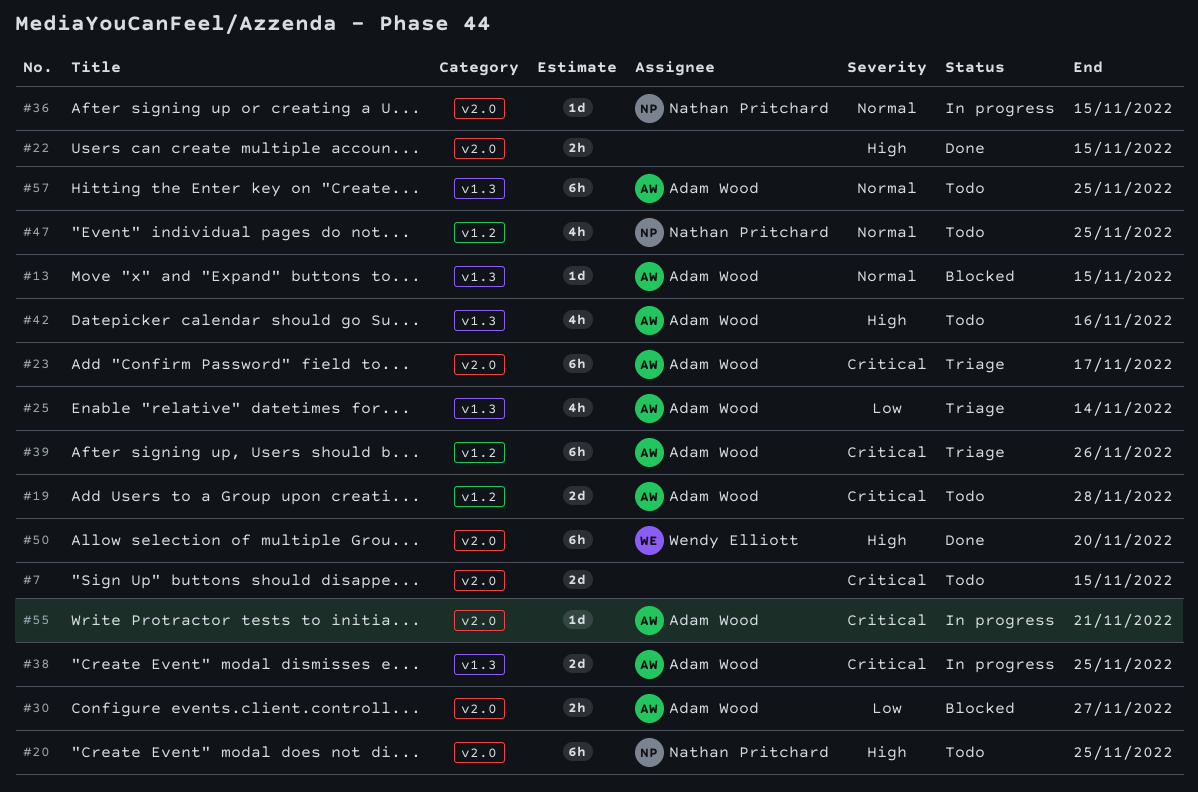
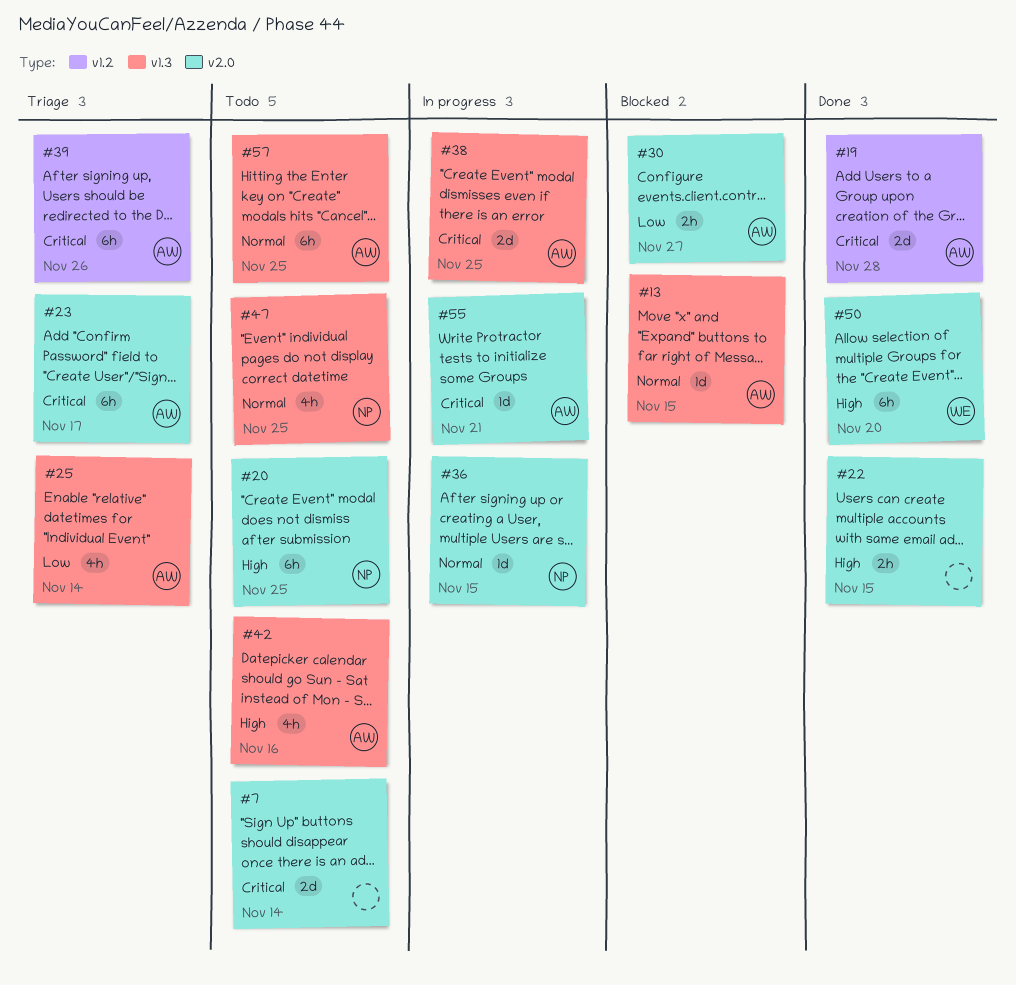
#7, due: Nov 15 -> Nov 14
#19, status: Todo -> Done
#47, label: v1.2 -> v1.3

